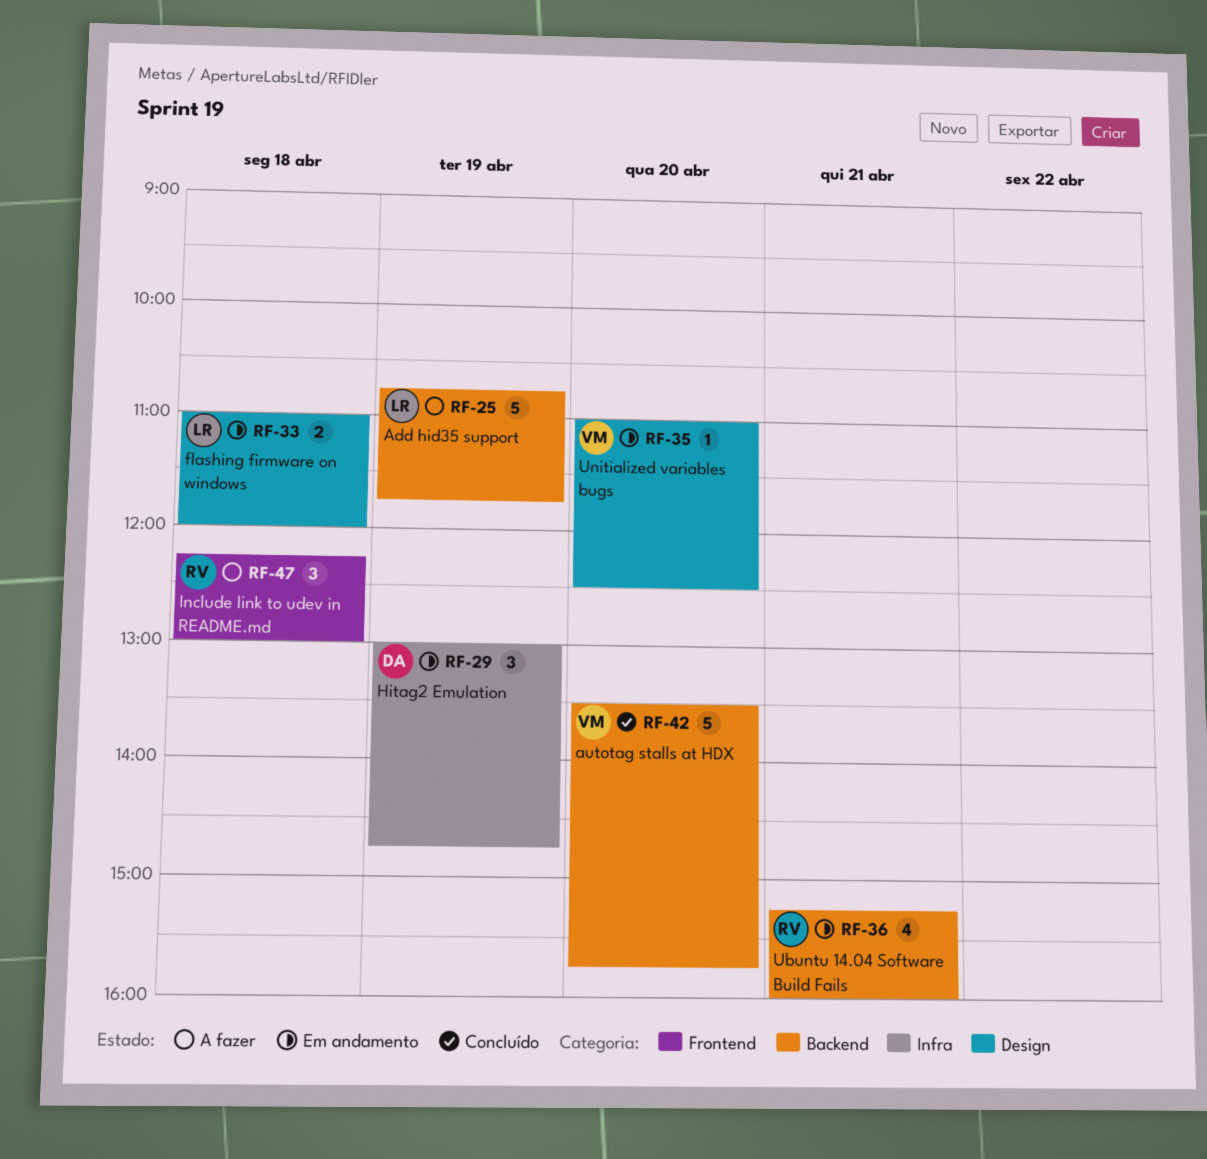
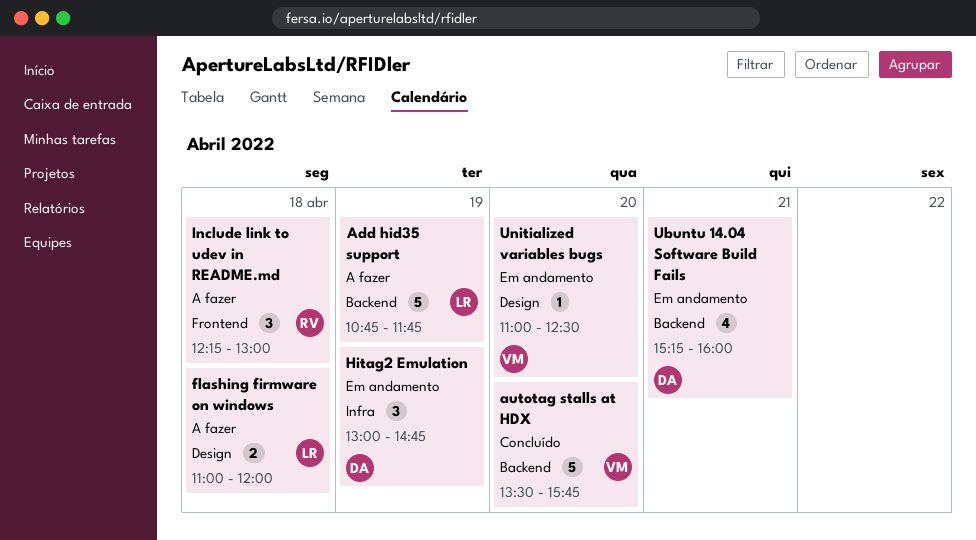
flashing firmware on windows, status: Em andamento -> A fazer
Ubuntu 14.04 Software Build Fails, owner: RV -> DA

